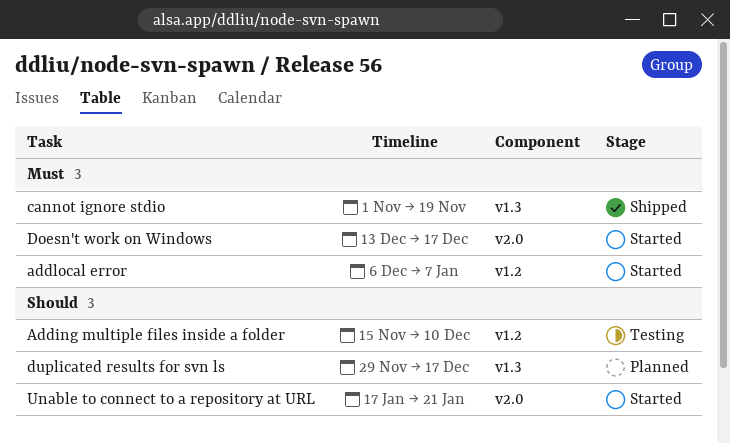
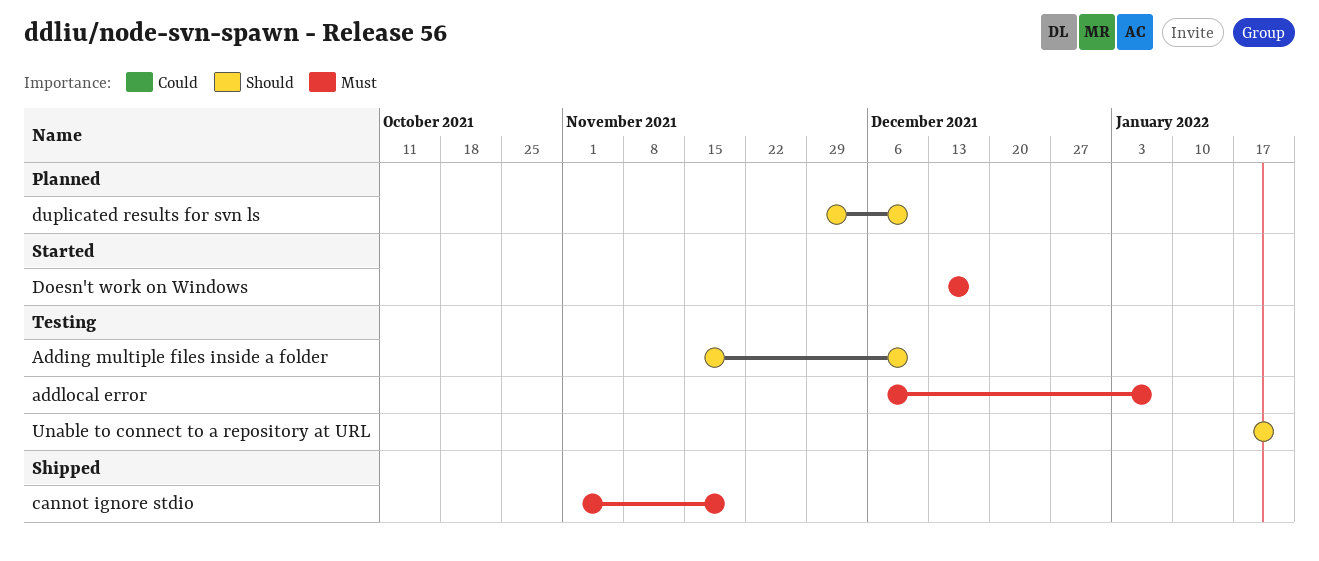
addlocal error, status: Started -> Testing
duplicated results for svn ls, due: Dec 17 -> Dec 10
Unable to connect to a repository at URL, status: Started -> Testing

